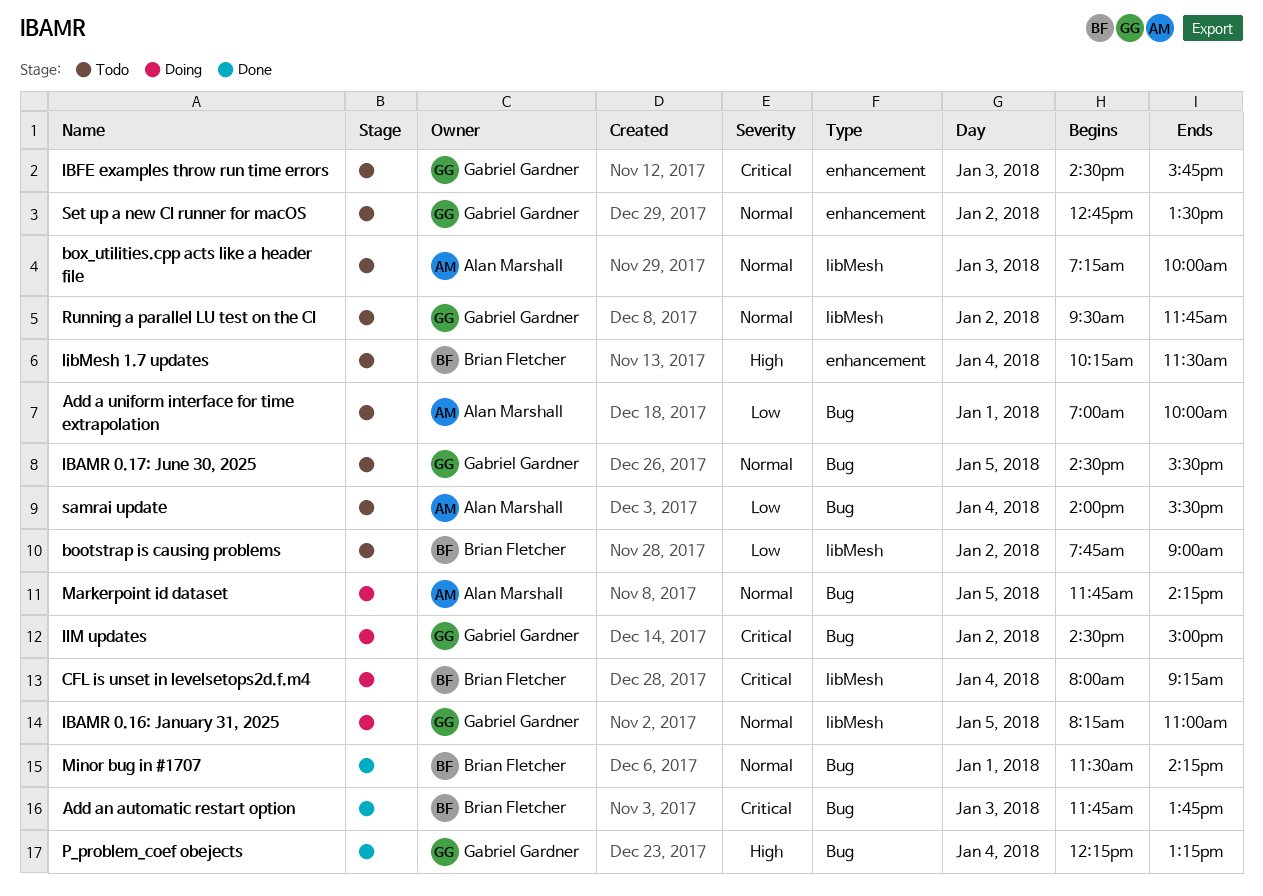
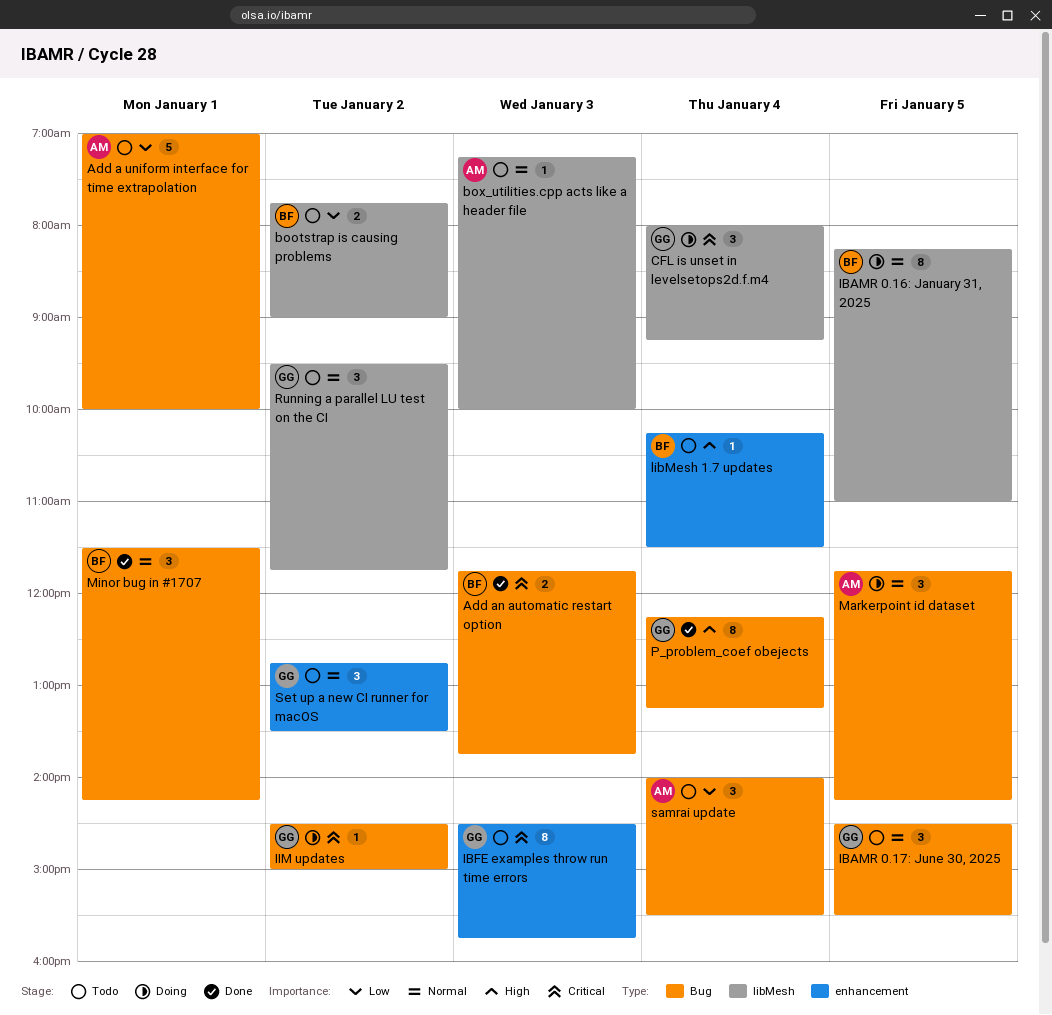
CFL is unset in levelsetops2d.f.m4, owner: Brian Fletcher -> Gabriel Gardner
IBAMR 0.16: January 31, 2025, owner: Gabriel Gardner -> Brian Fletcher

